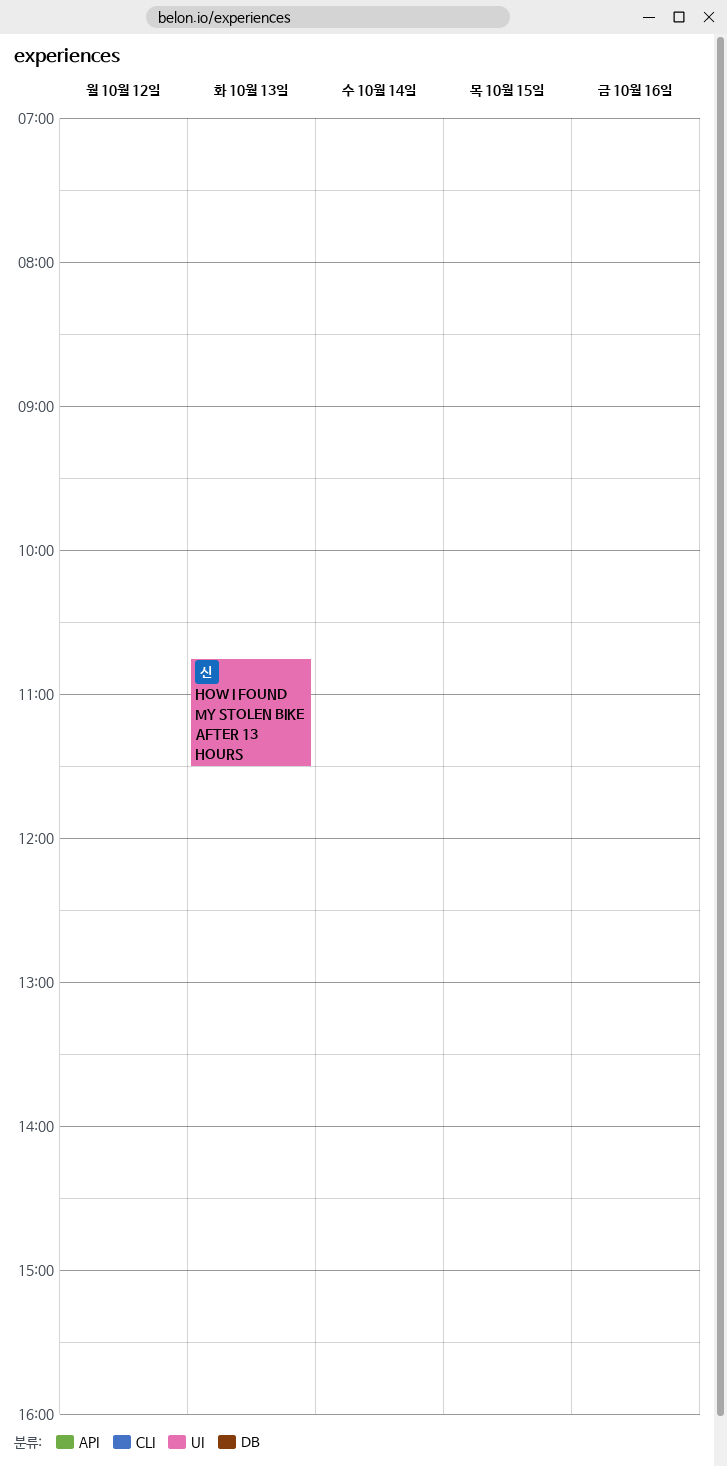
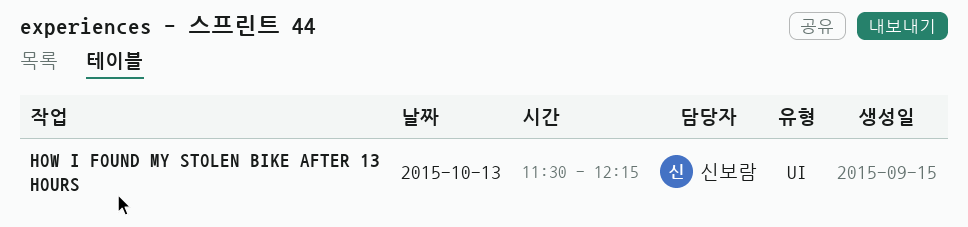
HOW I FOUND MY STOLEN BIKE AFTER 13 HOURS, begins: 10:45 -> 11:30
HOW I FOUND MY STOLEN BIKE AFTER 13 HOURS, ends: 11:30 -> 12:15

